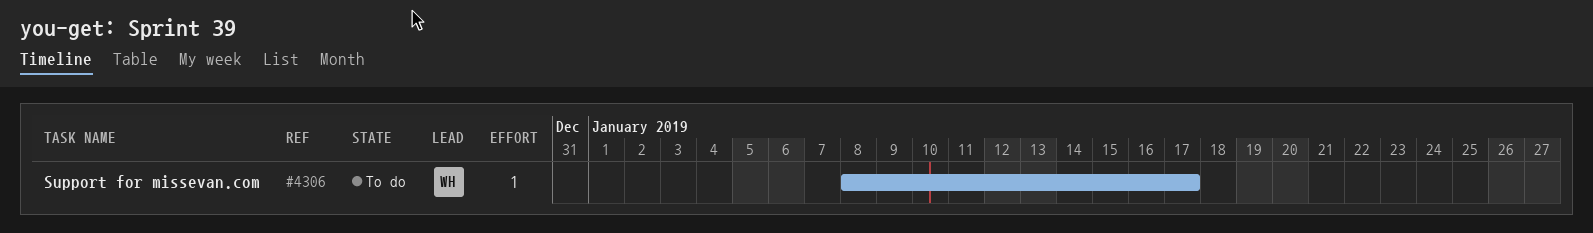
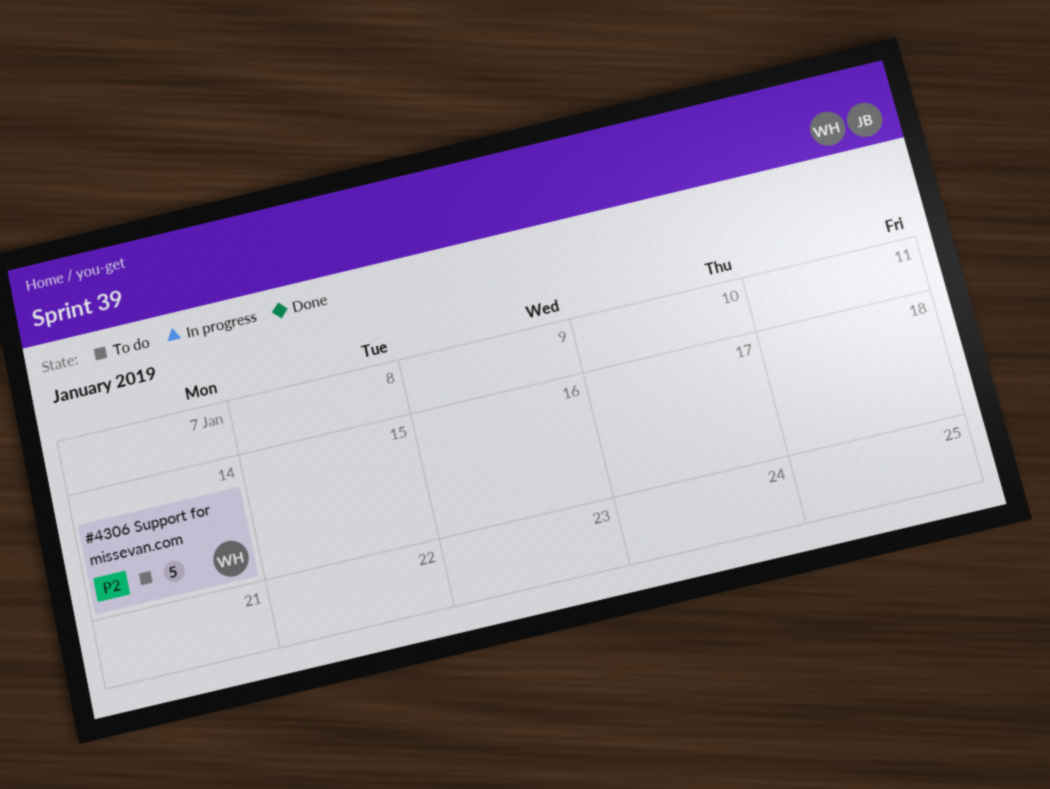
#4306, estimate: 1 -> 5
#4306, due: Jan 17 -> Jan 14

